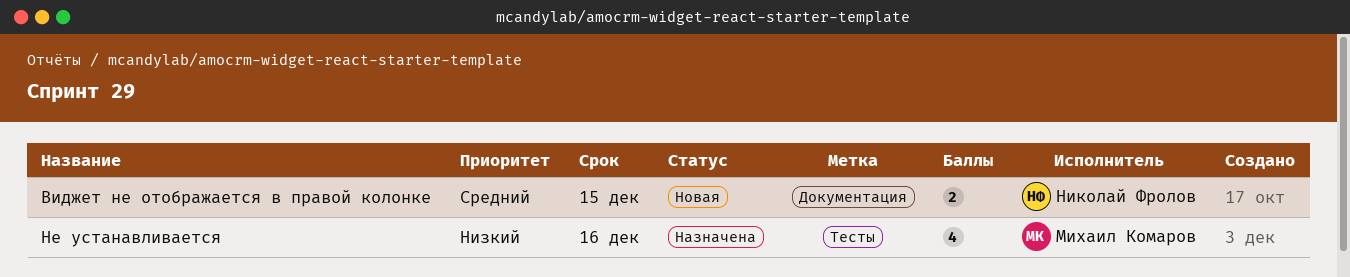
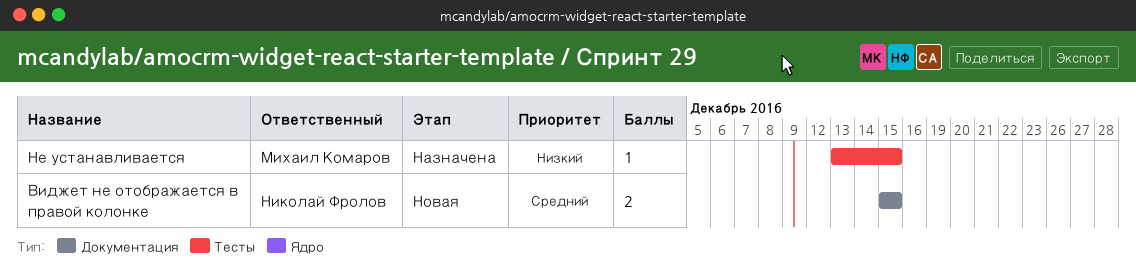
Не устанавливается, estimate: 4 -> 1
Не устанавливается, due: Dec 16 -> Dec 15

